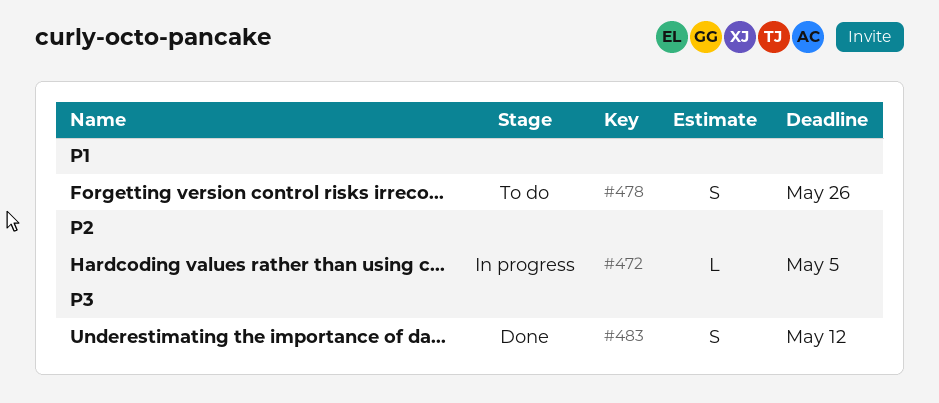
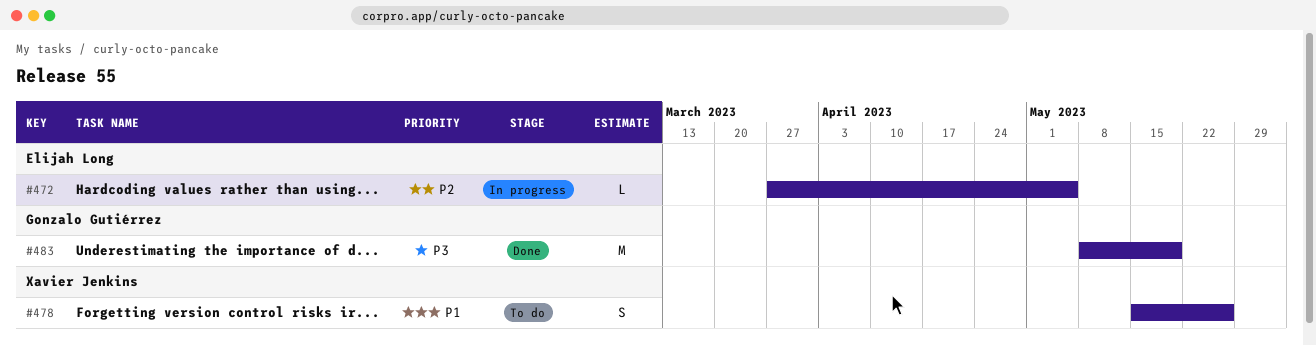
#483, estimate: S -> M
#483, due: May 12 -> May 19

